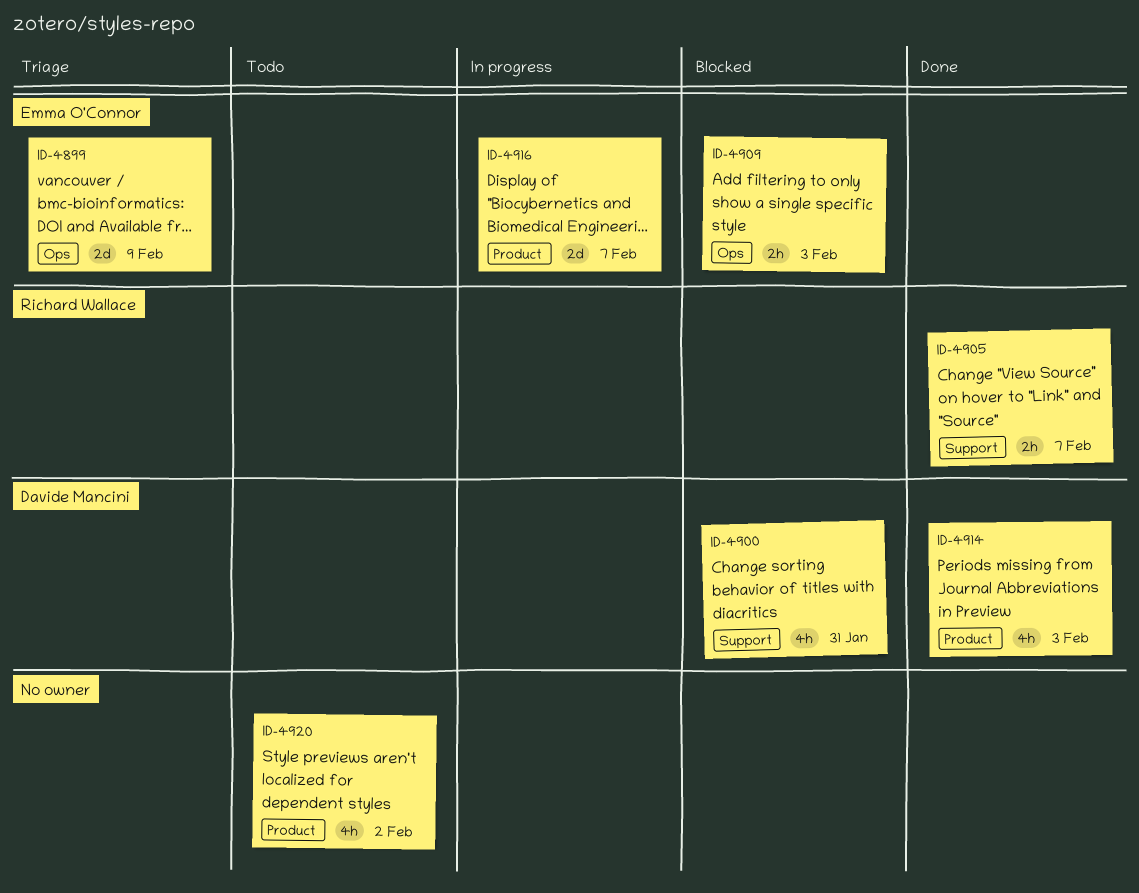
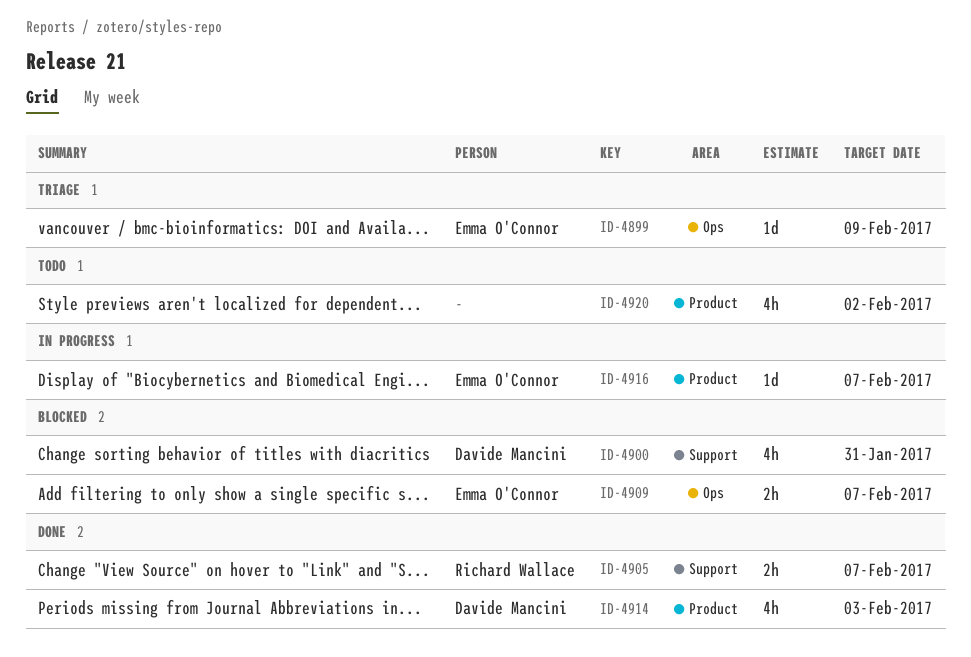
ID-4899, estimate: 2d -> 1d
ID-4909, due: Feb 3 -> Feb 7
ID-4916, estimate: 2d -> 1d

